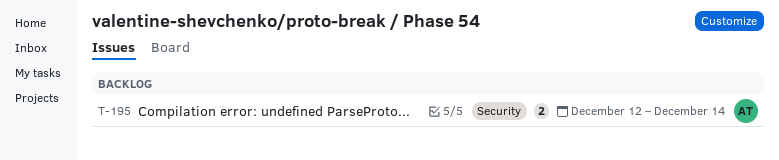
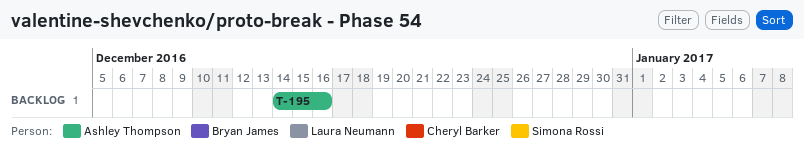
T-195, start: Dec 12 -> Dec 14
T-195, due: Dec 14 -> Dec 16

